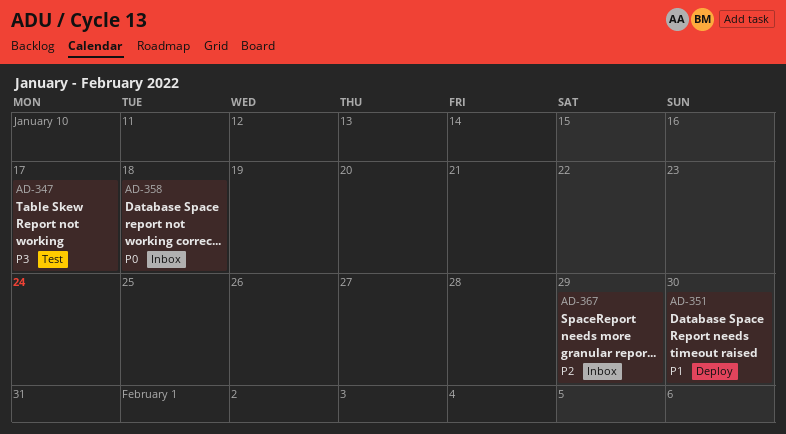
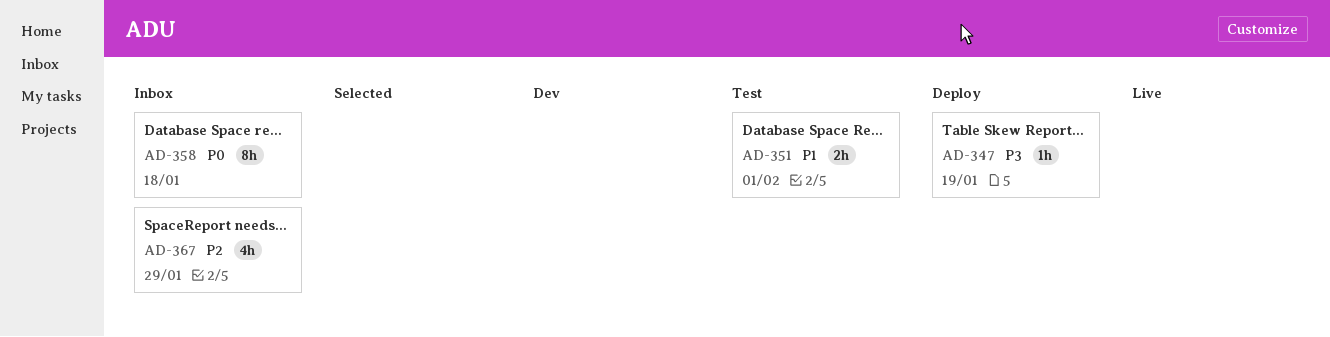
AD-347, status: Test -> Deploy
AD-347, due: Jan 17 -> Jan 19
AD-351, status: Deploy -> Test
AD-351, due: Jan 30 -> Feb 1

